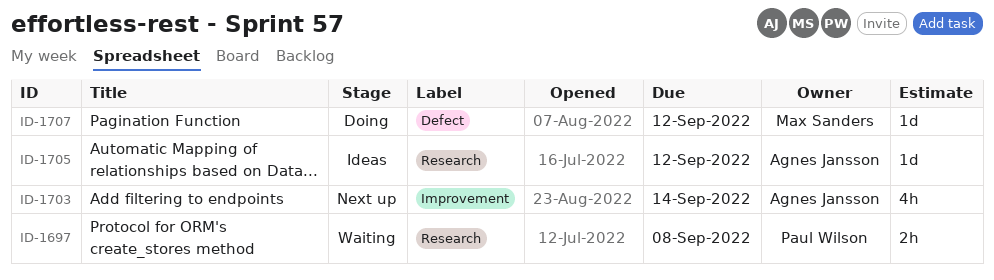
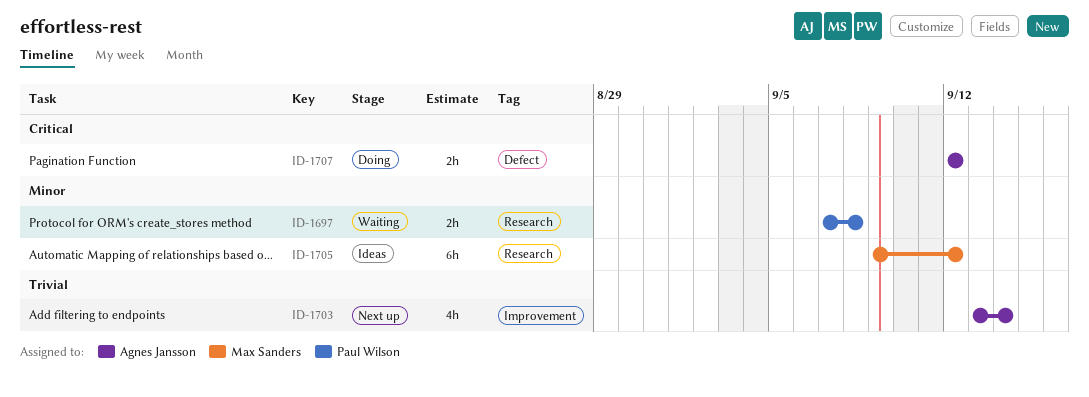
ID-1705, owner: Agnes Jansson -> Max Sanders
ID-1705, estimate: 1d -> 6h
ID-1707, owner: Max Sanders -> Agnes Jansson
ID-1707, estimate: 1d -> 2h

